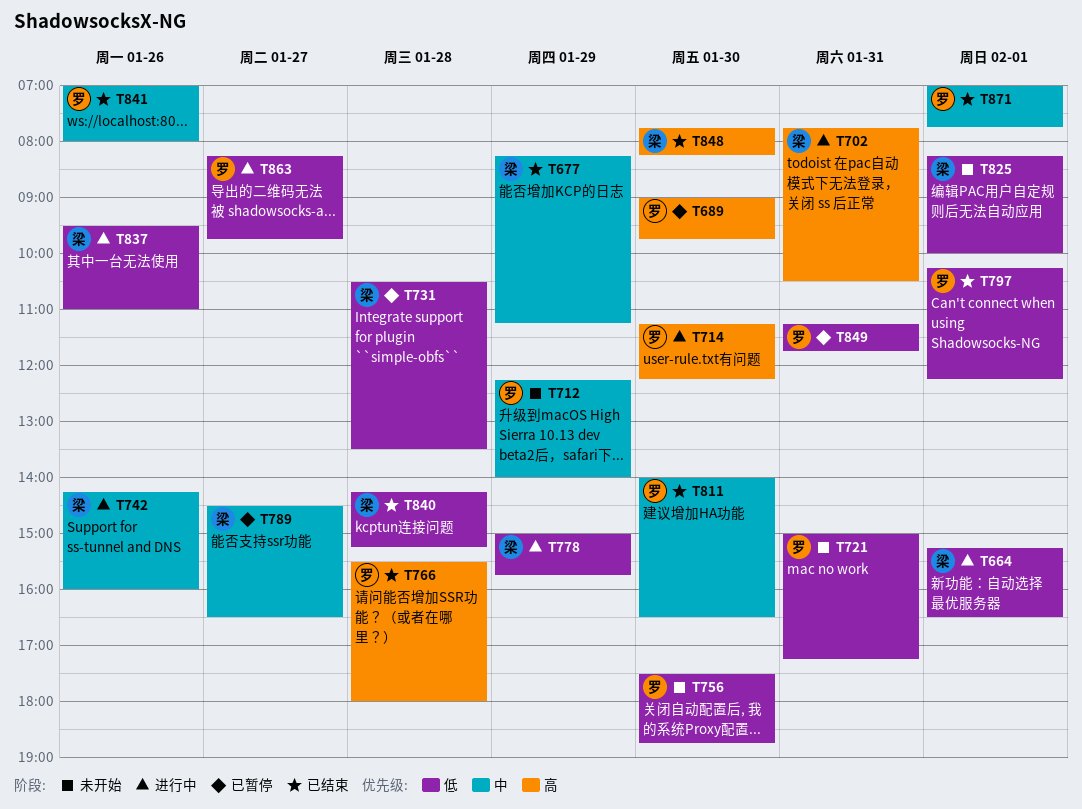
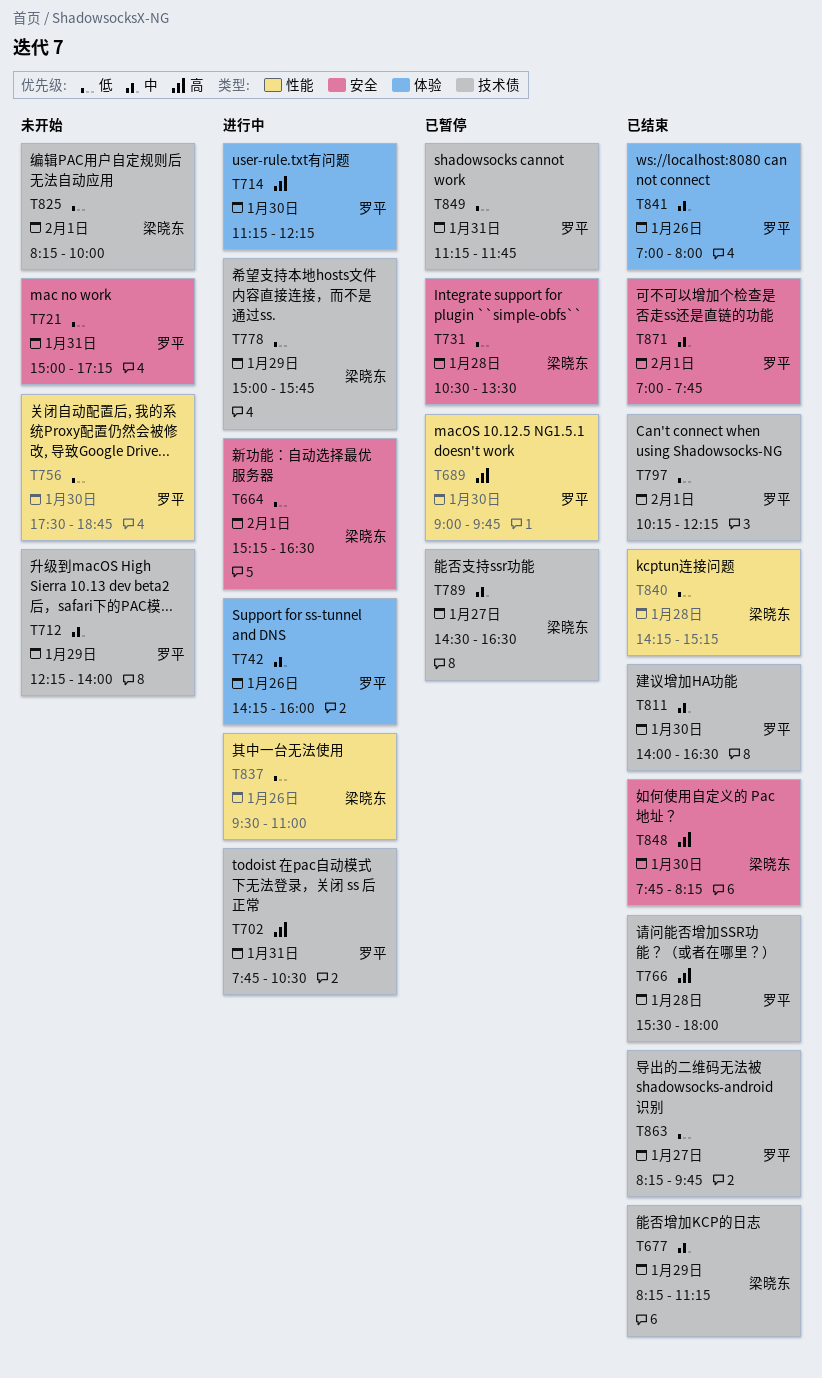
T702, owner: 梁晓东 -> 罗平
T742, owner: 梁晓东 -> 罗平
T863, status: 进行中 -> 已结束

